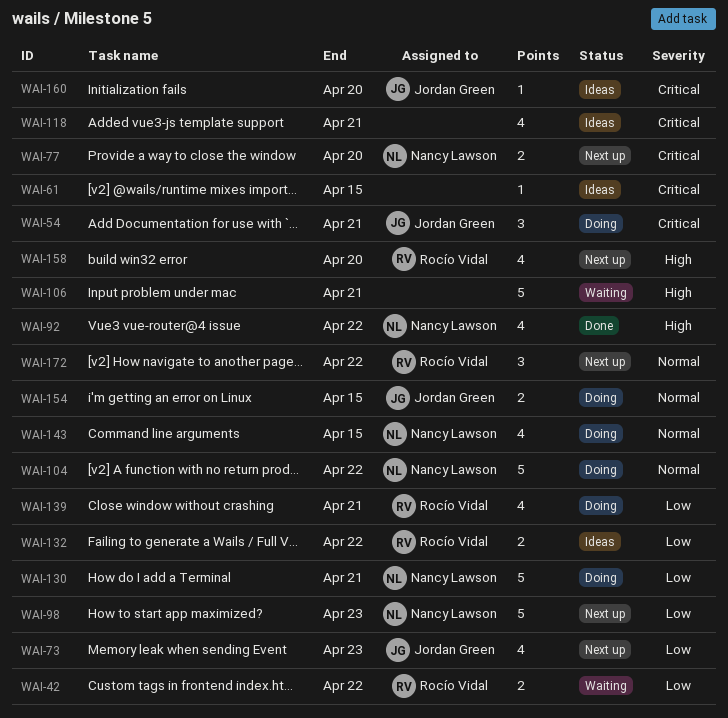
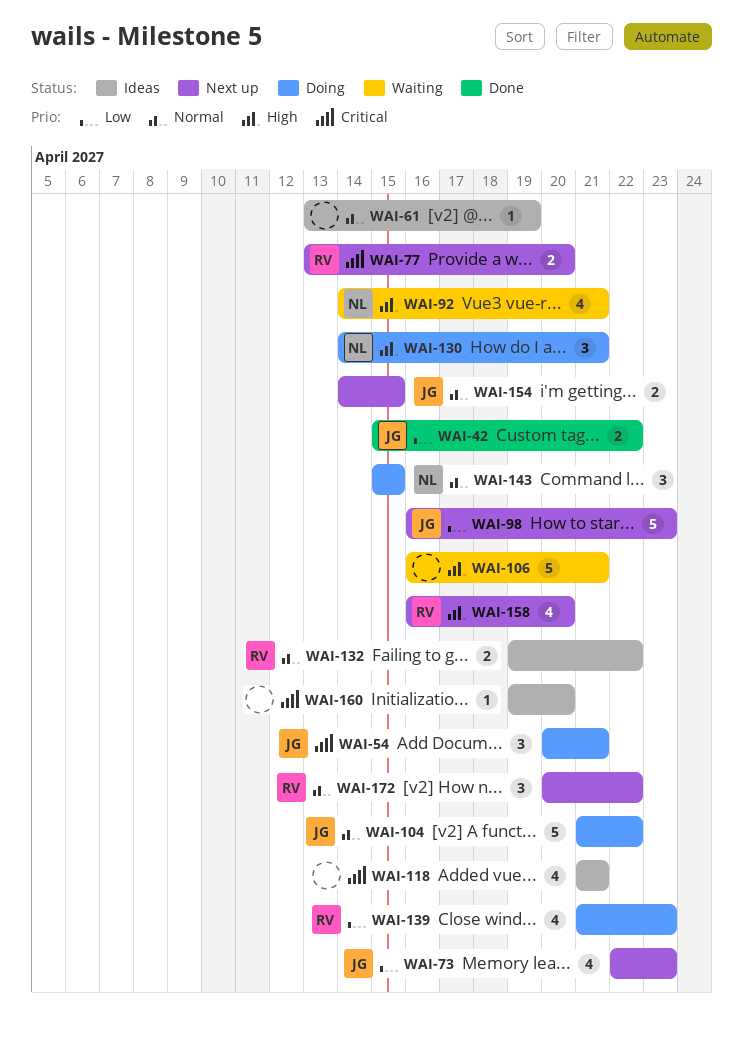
WAI-42, status: Waiting -> Done
WAI-42, owner: Rocío Vidal -> Jordan Green
WAI-61, priority: Critical -> Normal
WAI-61, due: Apr 15 -> Apr 19
WAI-77, owner: Nancy Lawson -> Rocío Vidal
WAI-92, status: Done -> Waiting
WAI-92, due: Apr 22 -> Apr 21
WAI-98, owner: Nancy Lawson -> Jordan Green
WAI-104, owner: Nancy Lawson -> Jordan Green
WAI-130, priority: Low -> High
WAI-130, estimate: 5 -> 3
WAI-132, priority: Low -> Normal
WAI-139, due: Apr 21 -> Apr 23
WAI-143, estimate: 4 -> 3
WAI-154, status: Doing -> Next up
WAI-160, owner: Jordan Green -> none

